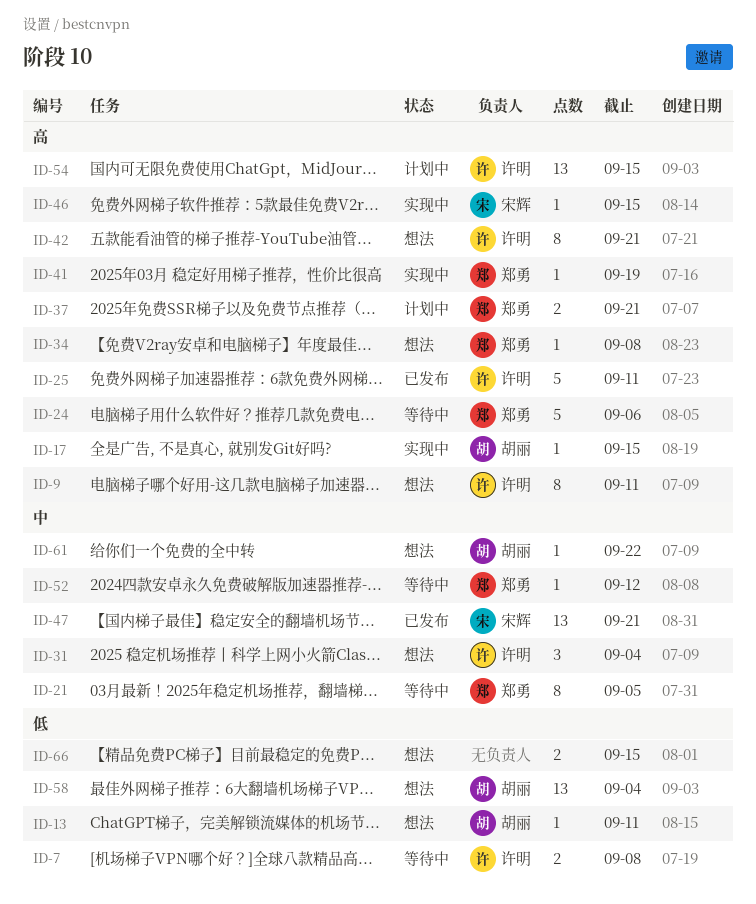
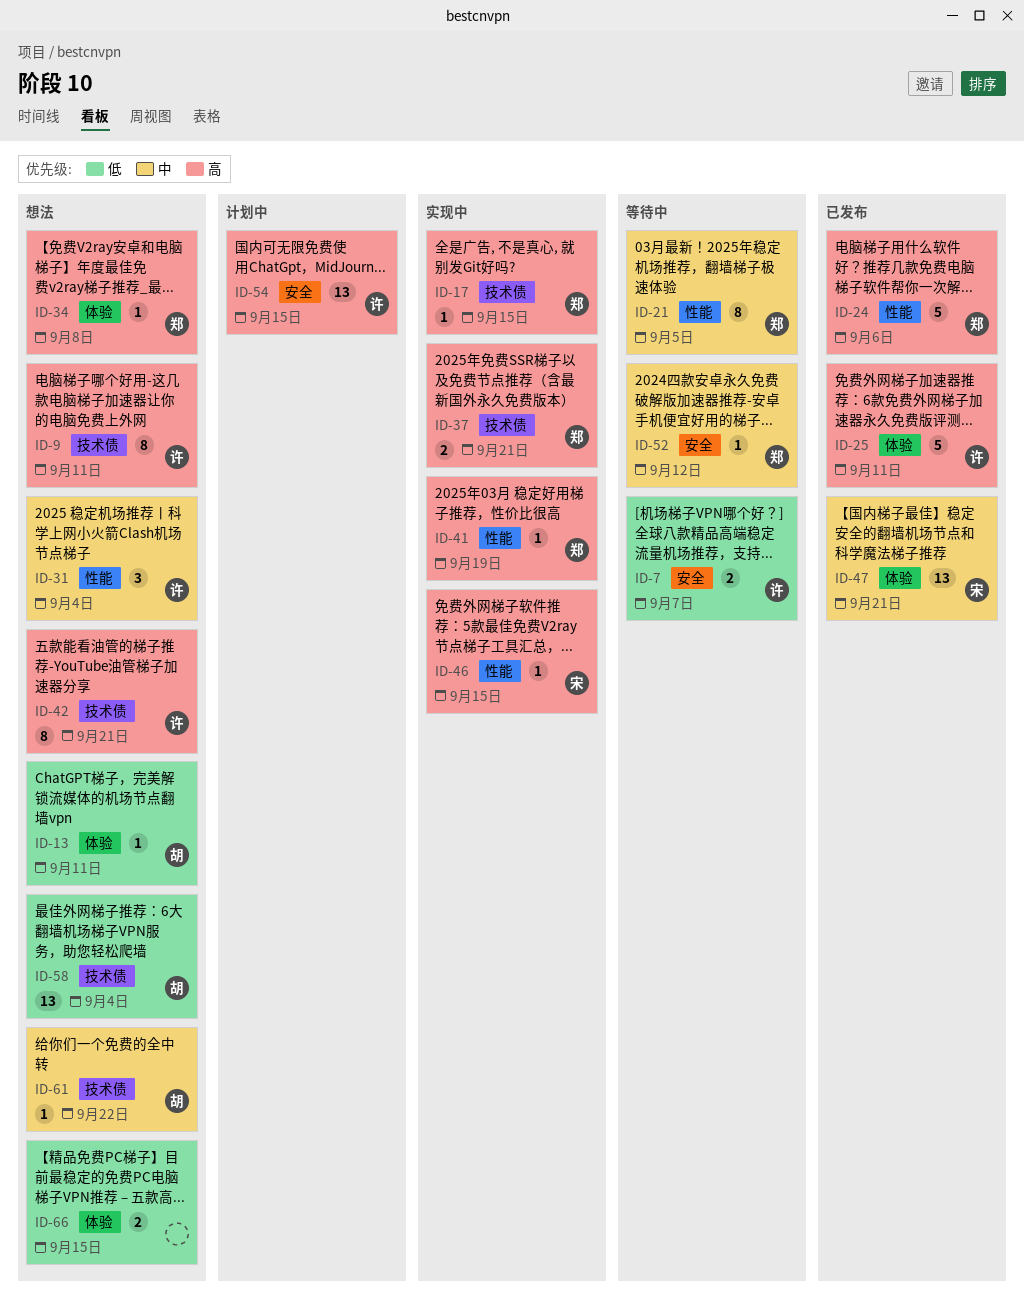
ID-7, due: Sep 8 -> Sep 7
ID-17, owner: 胡丽 -> 郑勇
ID-24, status: 等待中 -> 已发布
ID-37, status: 计划中 -> 实现中

